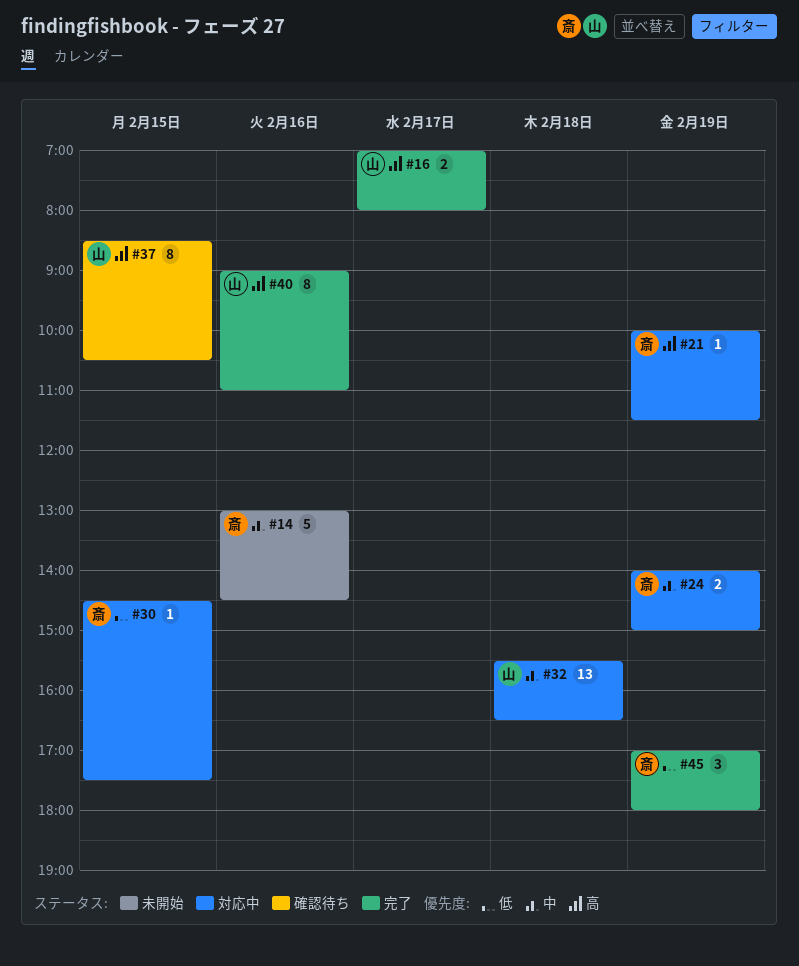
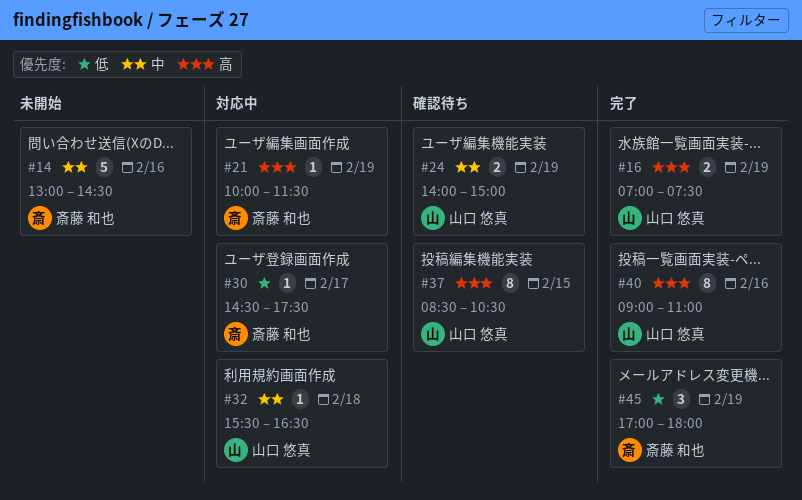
#16, day: Feb 17 -> Feb 19
#16, ends: 08:00 -> 07:30
#24, status: 対応中 -> 確認待ち
#24, owner: 斎藤 和也 -> 山口 悠真
#30, day: Feb 15 -> Feb 17
#32, estimate: 13 -> 1

